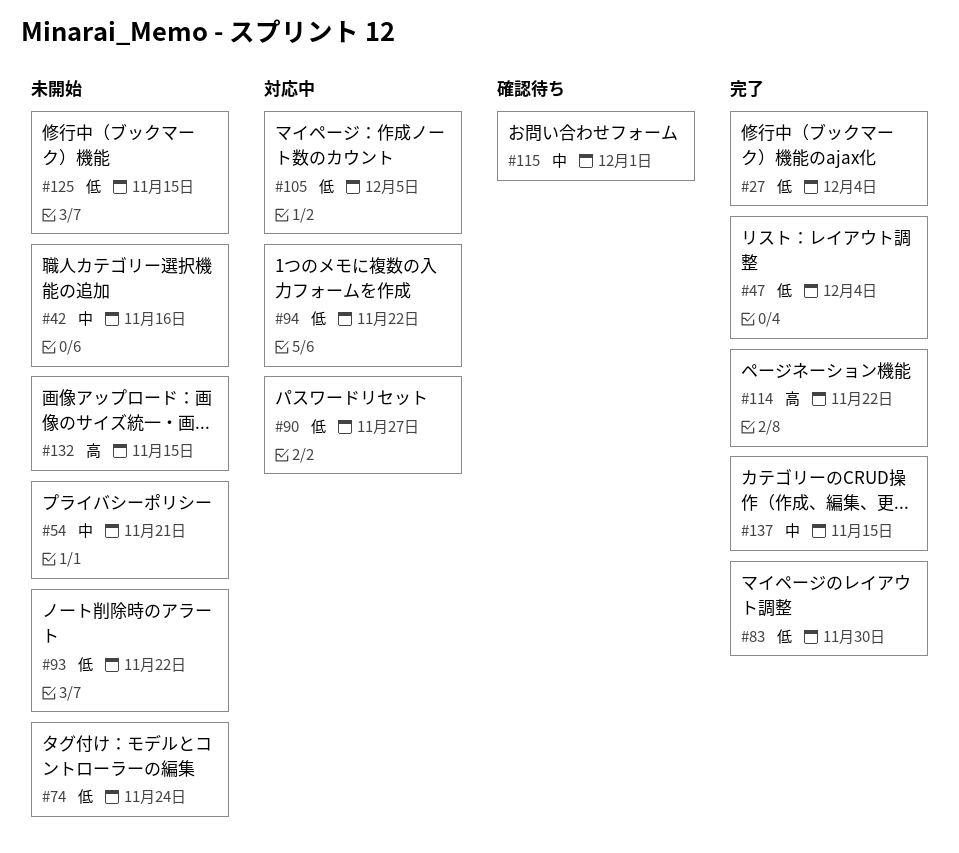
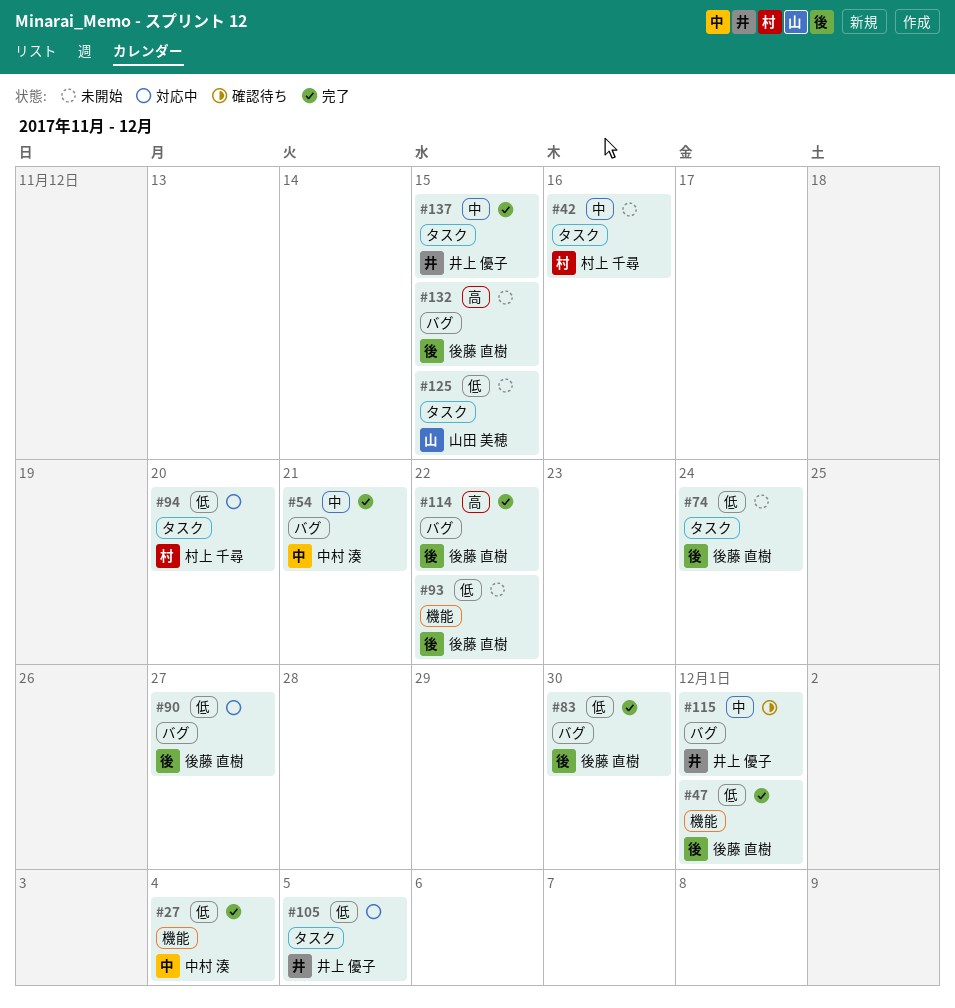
#47, due: Dec 4 -> Dec 1
#54, status: 未開始 -> 完了
#94, due: Nov 22 -> Nov 20

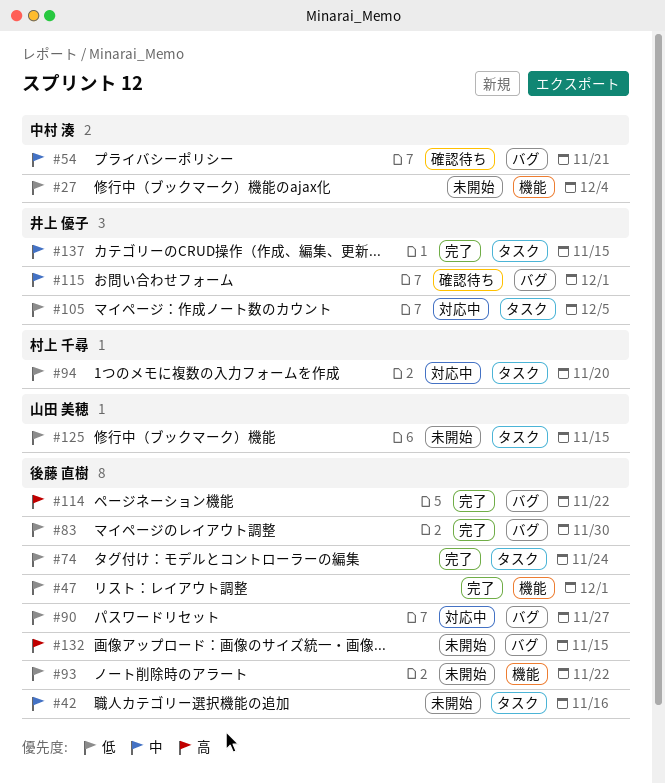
#27, status: 完了 -> 未開始
#42, owner: 村上 千尋 -> 後藤 直樹
#54, status: 完了 -> 確認待ち
#74, status: 未開始 -> 完了

